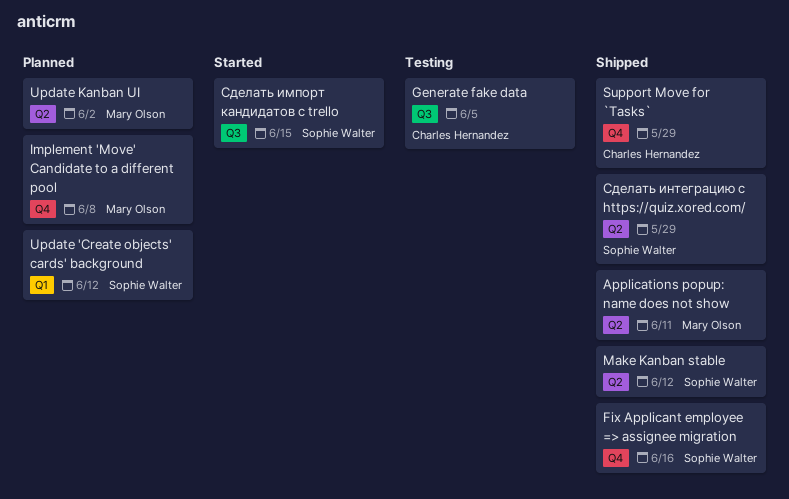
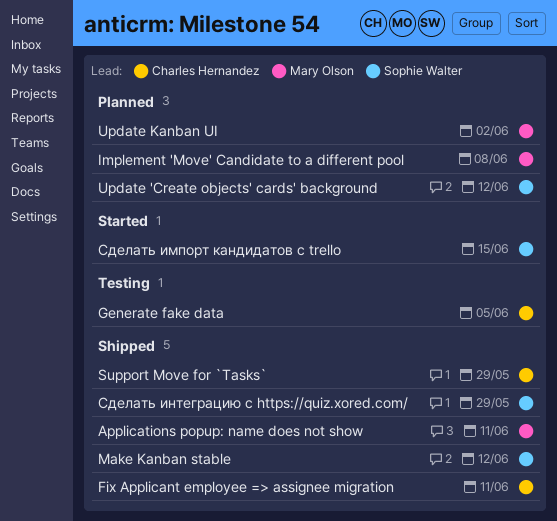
Fix Applicant employee => assignee migration, owner: Sophie Walter -> Charles Hernandez
Fix Applicant employee => assignee migration, due: Jun 16 -> Jun 11

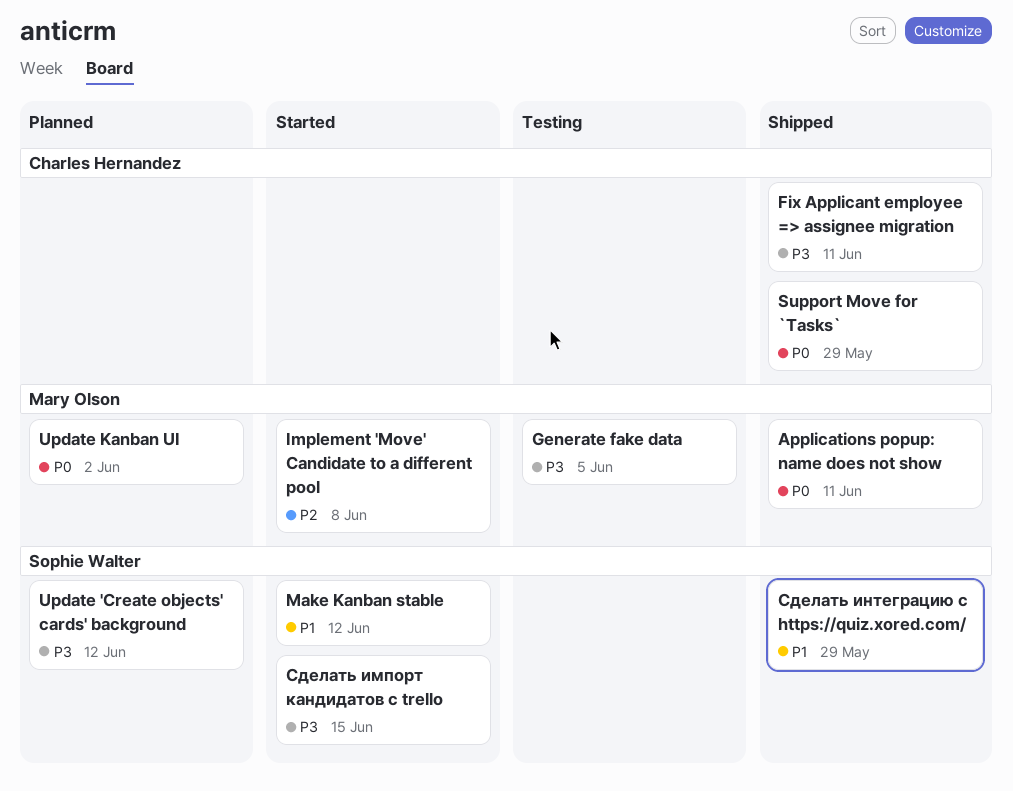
Generate fake data, owner: Charles Hernandez -> Mary Olson
Implement 'Move' Candidate to a different pool, status: Planned -> Started
Make Kanban stable, status: Shipped -> Started

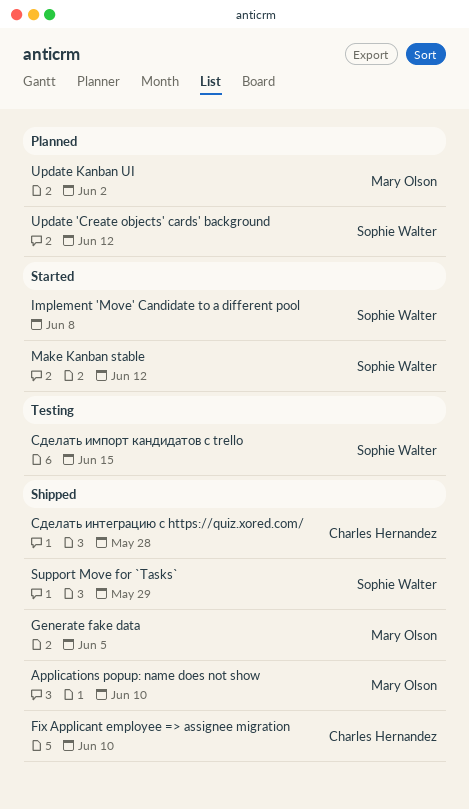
Applications popup: name does not show, due: Jun 11 -> Jun 10
Fix Applicant employee => assignee migration, due: Jun 11 -> Jun 10
Generate fake data, status: Testing -> Shipped
Implement 'Move' Candidate to a different pool, owner: Mary Olson -> Sophie Walter
Support Move for `Tasks`, owner: Charles Hernandez -> Sophie Walter
Сделать импорт кандидатов с trello, status: Started -> Testing
Сделать интеграцию с https://quiz.xored.com/, owner: Sophie Walter -> Charles Hernandez
Сделать интеграцию с https://quiz.xored.com/, due: May 29 -> May 28

